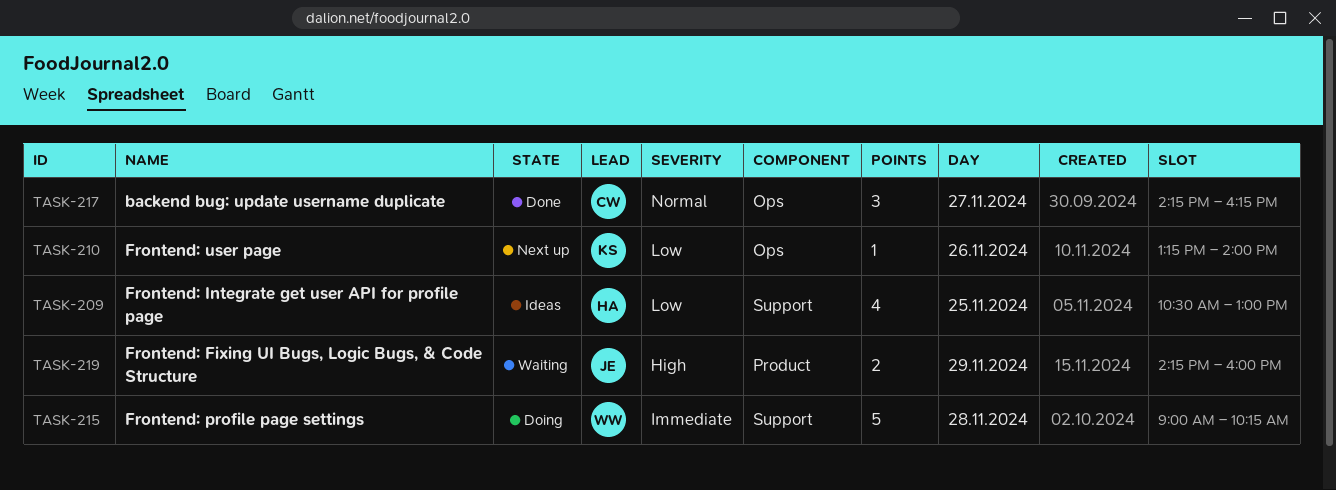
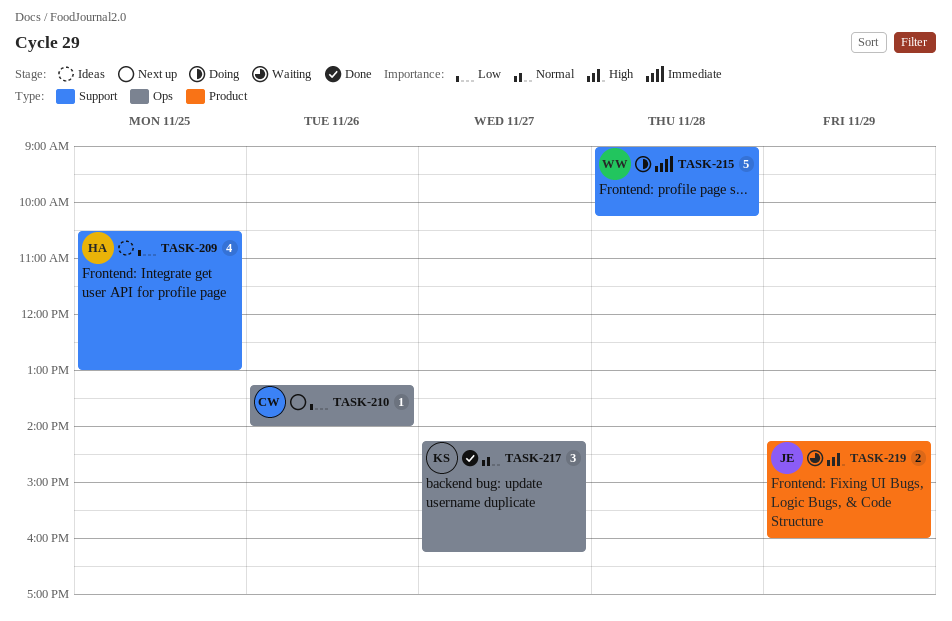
TASK-210, owner: KS -> CW
TASK-217, owner: CW -> KS

